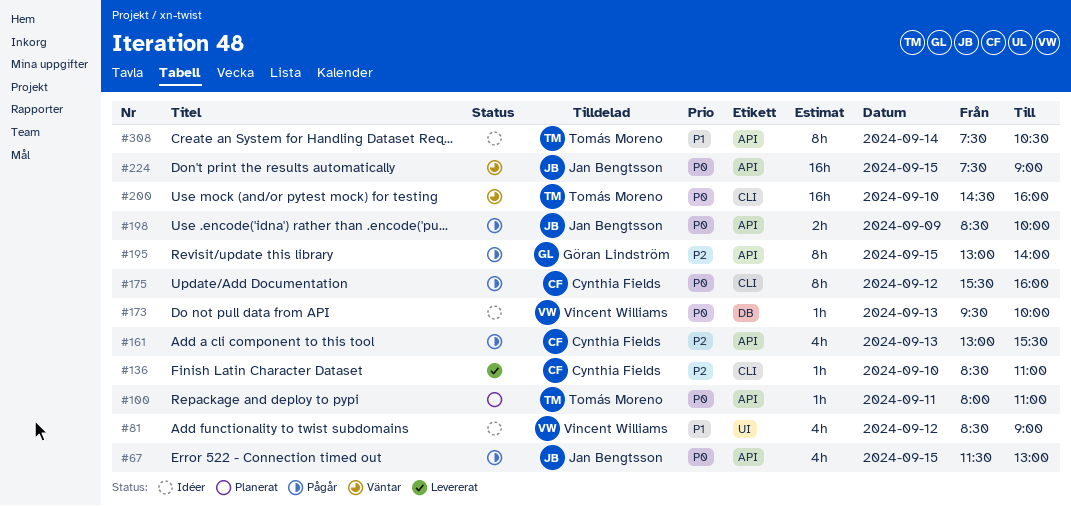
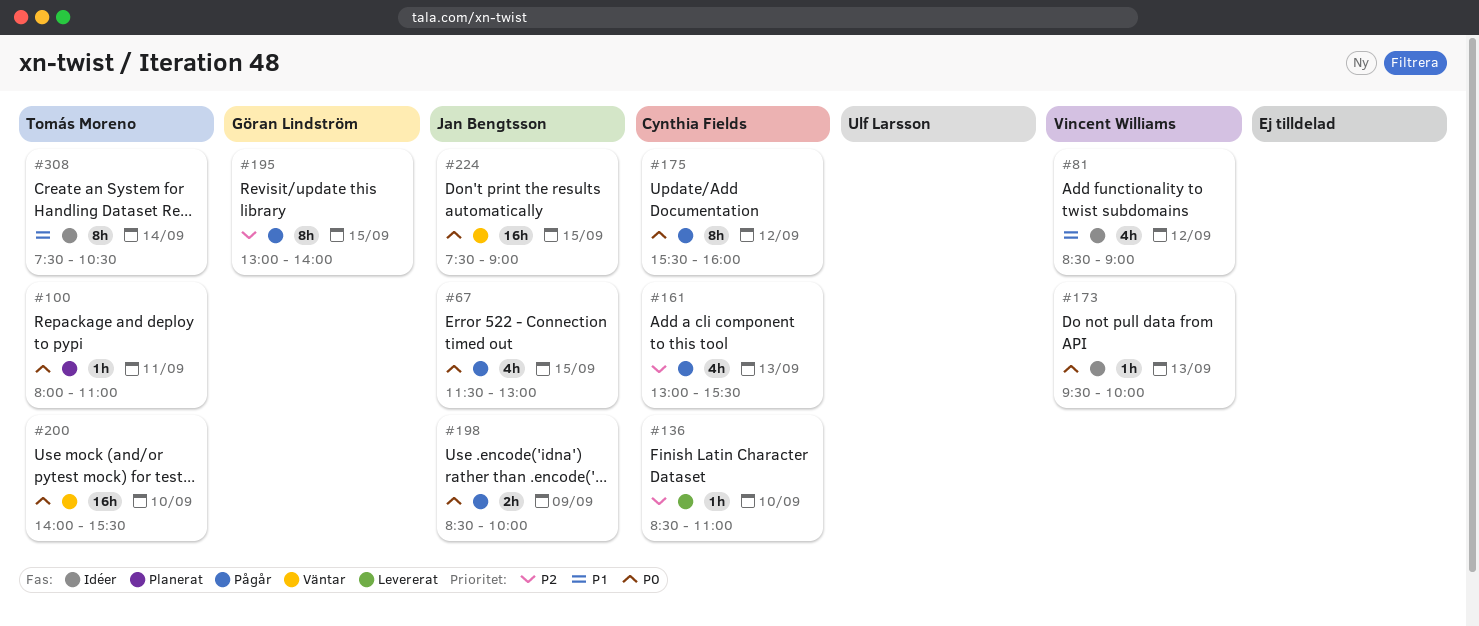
#200, begins: 14:30 -> 14:00
#200, ends: 16:00 -> 15:30

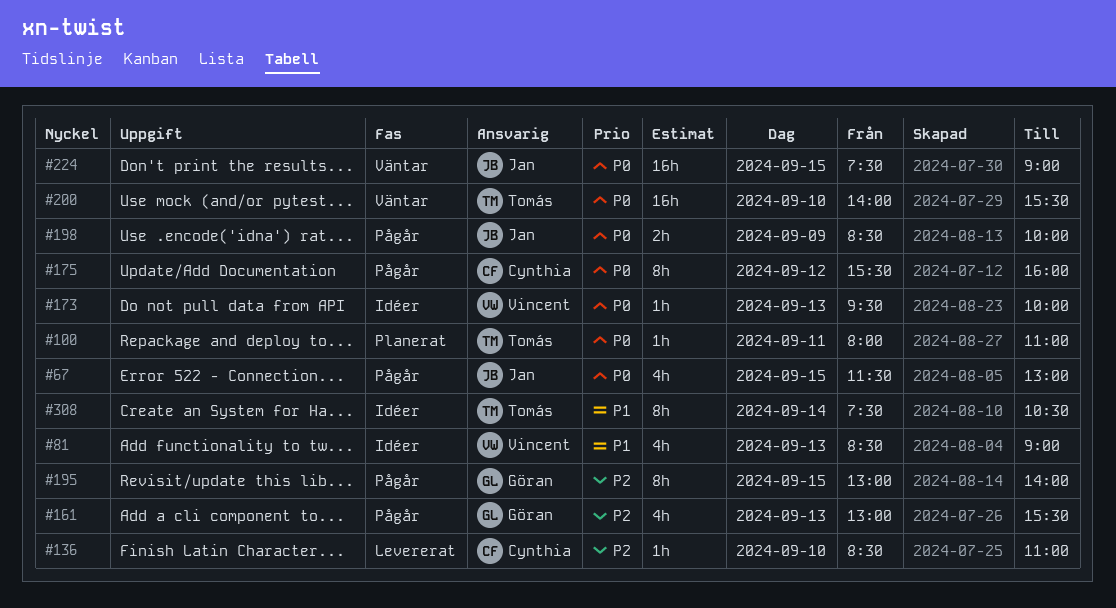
#81, day: Sep 12 -> Sep 13
#161, owner: Cynthia Fields -> Göran Lindström

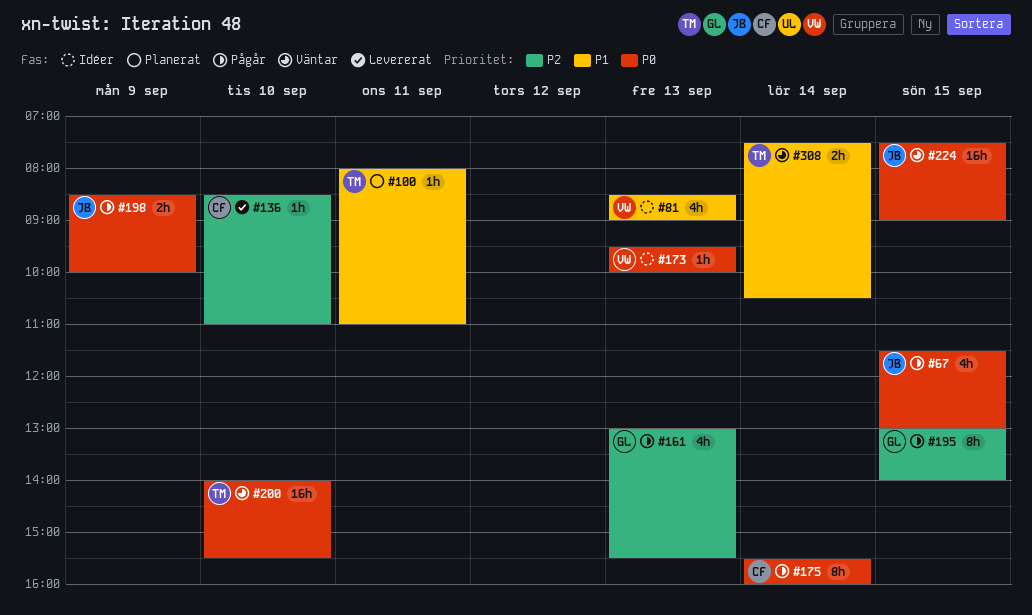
#100, priority: P0 -> P1
#175, day: Sep 12 -> Sep 14
#308, status: Idéer -> Väntar
#308, estimate: 8h -> 2h

